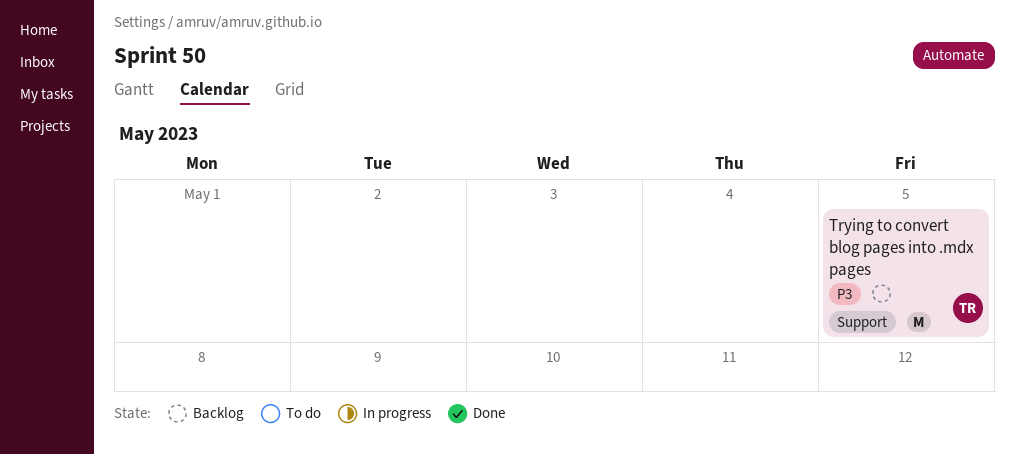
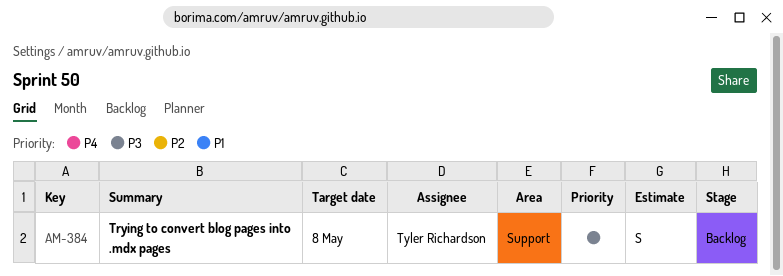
Trying to convert blog pages into .mdx pages, estimate: M -> S
Trying to convert blog pages into .mdx pages, due: May 5 -> May 8

